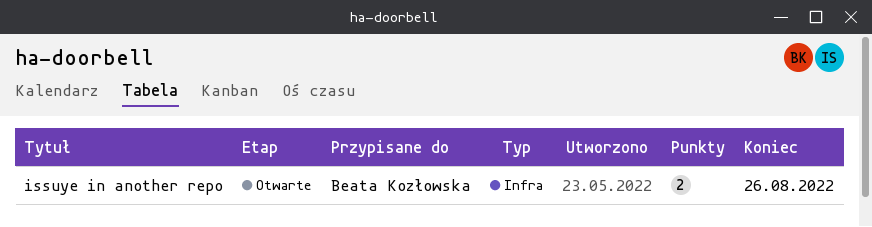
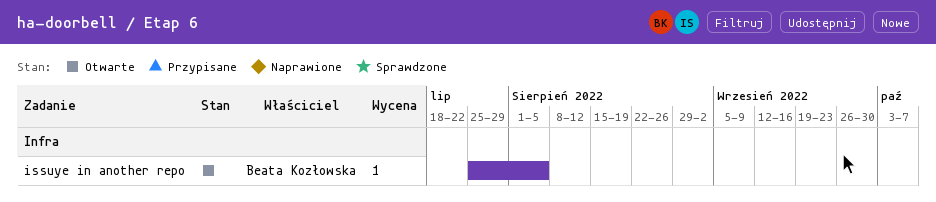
issuye in another repo, estimate: 2 -> 1
issuye in another repo, due: Aug 26 -> Aug 5

